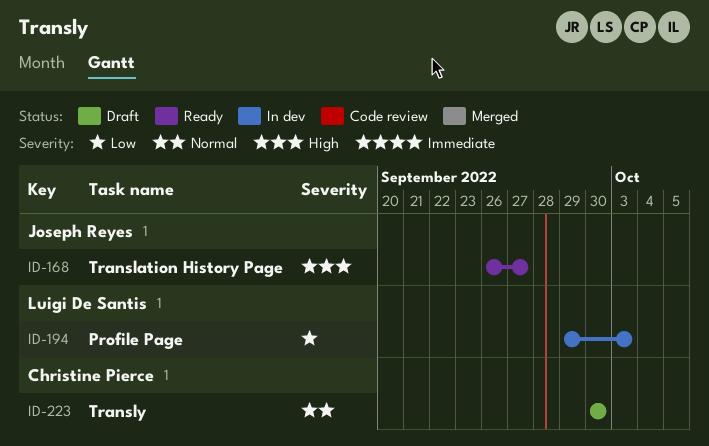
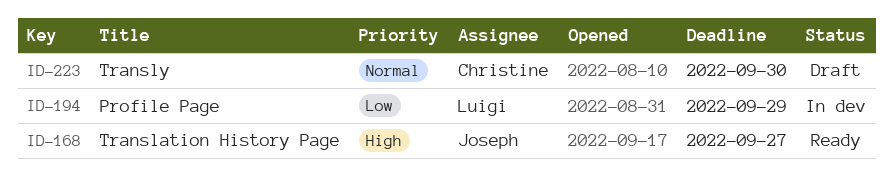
ID-194, due: Oct 3 -> Sep 29

